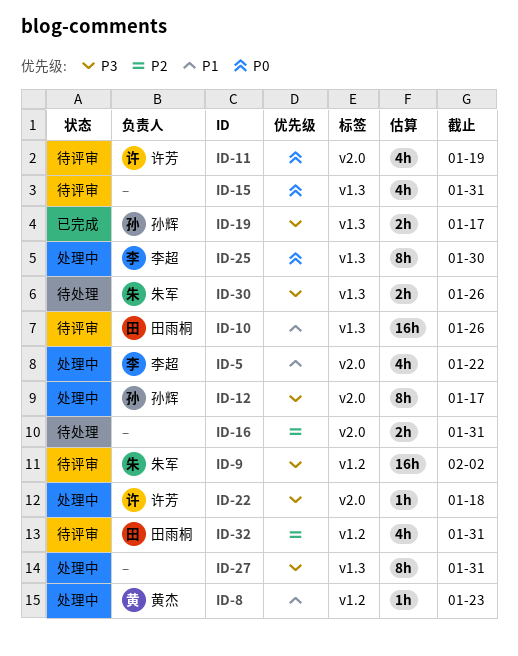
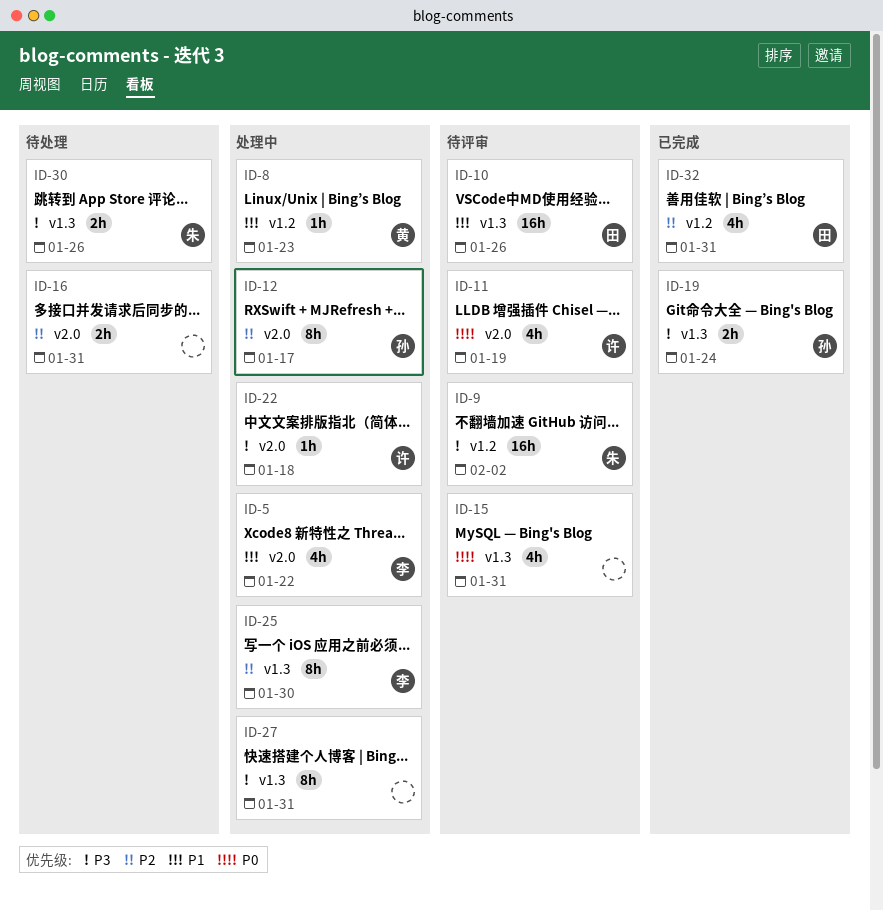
ID-12, priority: P3 -> P2
ID-19, due: Jan 17 -> Jan 24
ID-25, priority: P0 -> P2
ID-32, status: 待评审 -> 已完成

